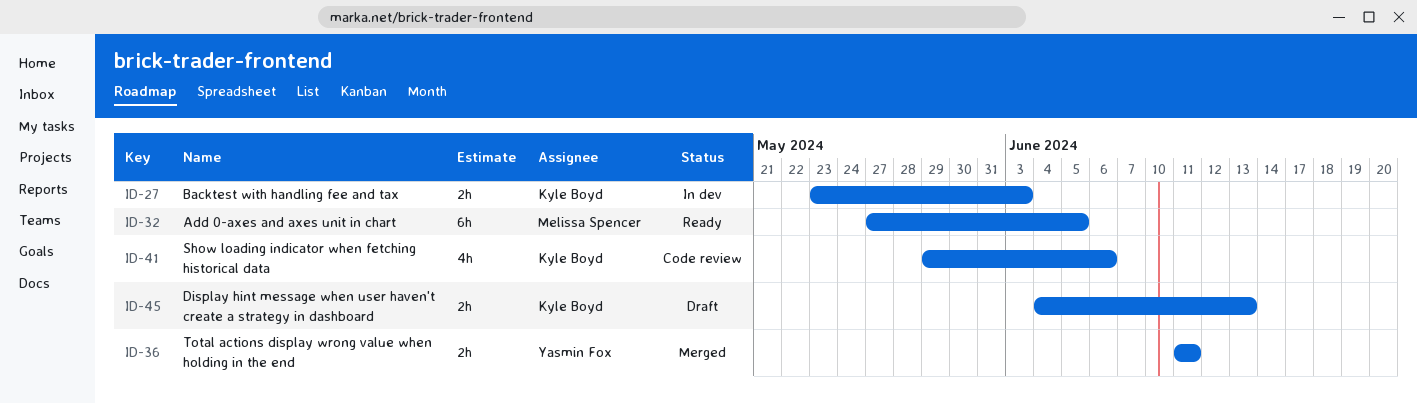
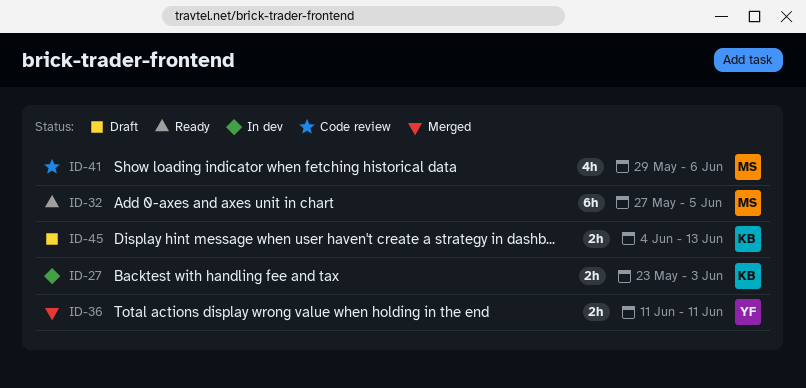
ID-41, owner: Kyle Boyd -> Melissa Spencer

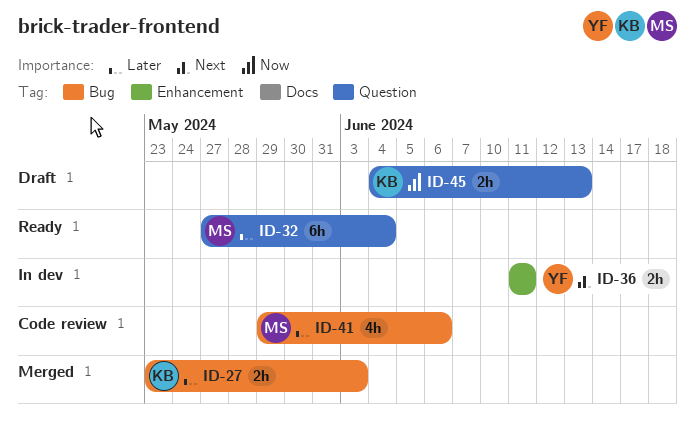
ID-27, status: In dev -> Merged
ID-32, due: Jun 5 -> Jun 4
ID-36, status: Merged -> In dev

